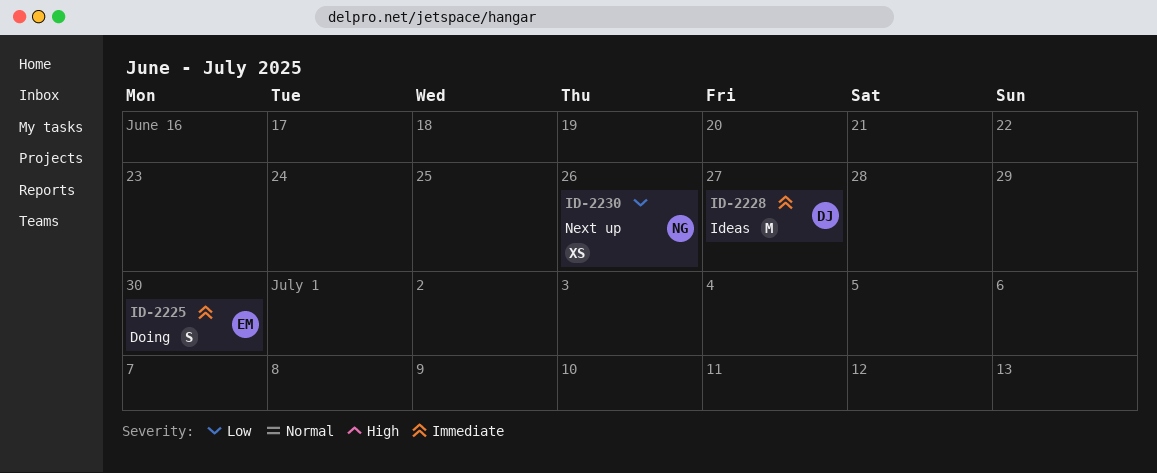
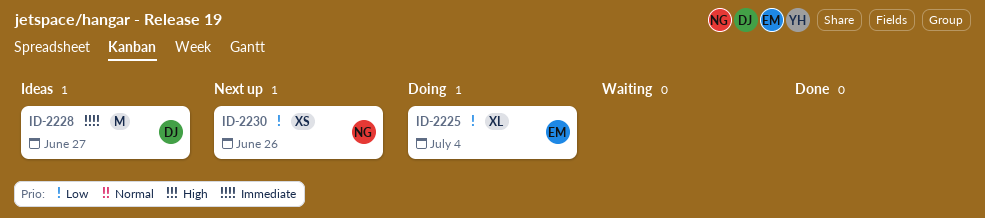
ID-2225, priority: Immediate -> Low
ID-2225, estimate: S -> XL
ID-2225, due: Jun 30 -> Jul 4

